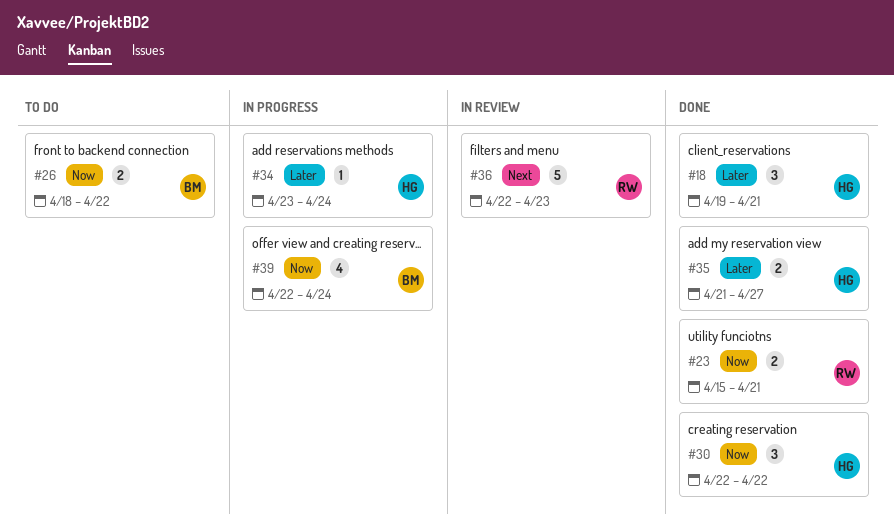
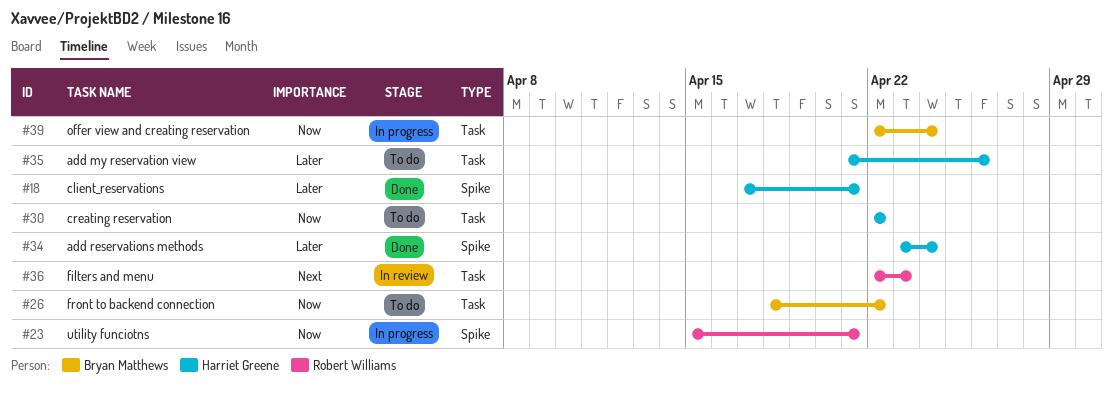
#18, start: Apr 19 -> Apr 17
#23, status: Done -> In progress
#30, status: Done -> To do
#34, status: In progress -> Done
#35, status: Done -> To do
#35, due: Apr 27 -> Apr 26

